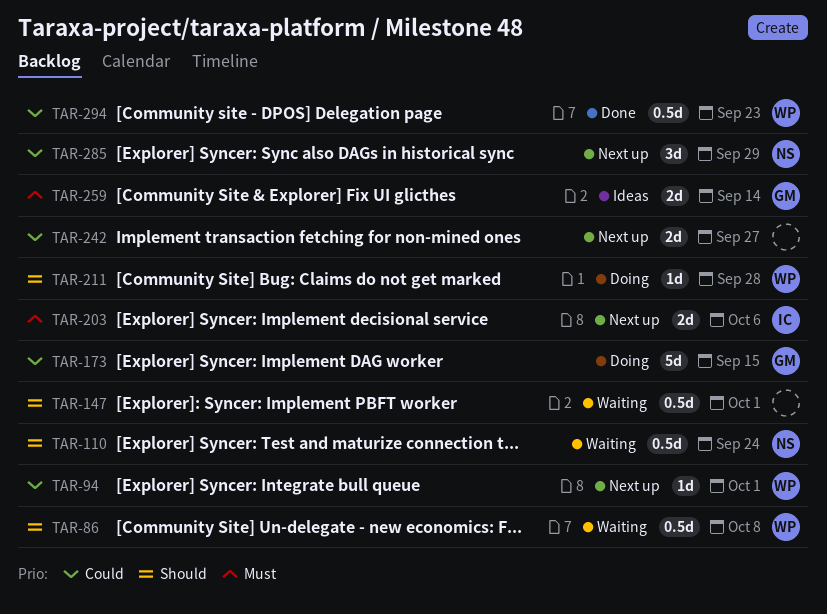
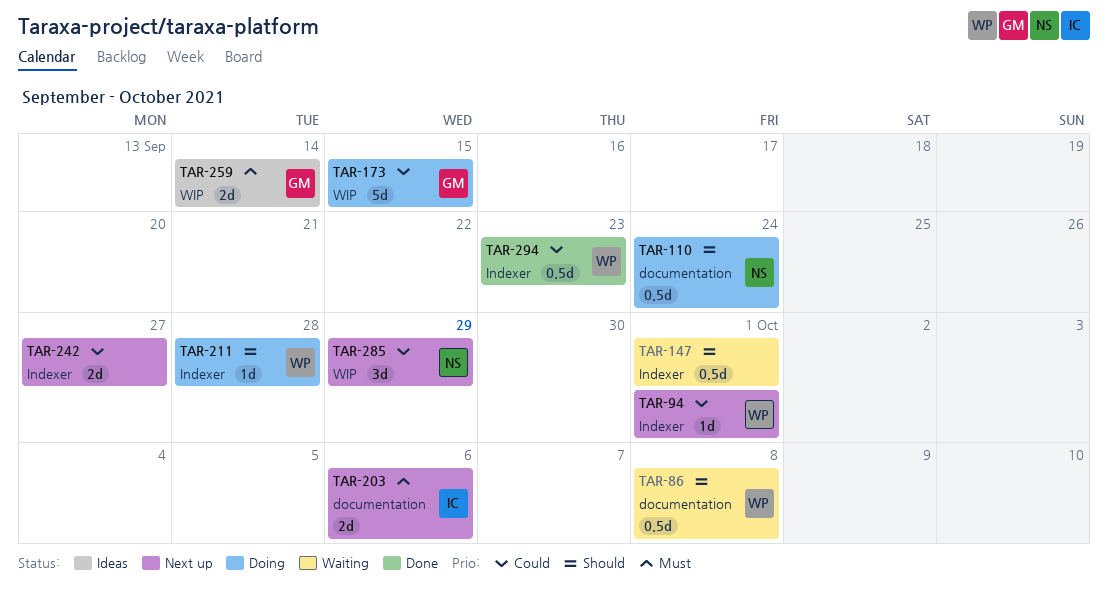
TAR-110, status: Waiting -> Doing

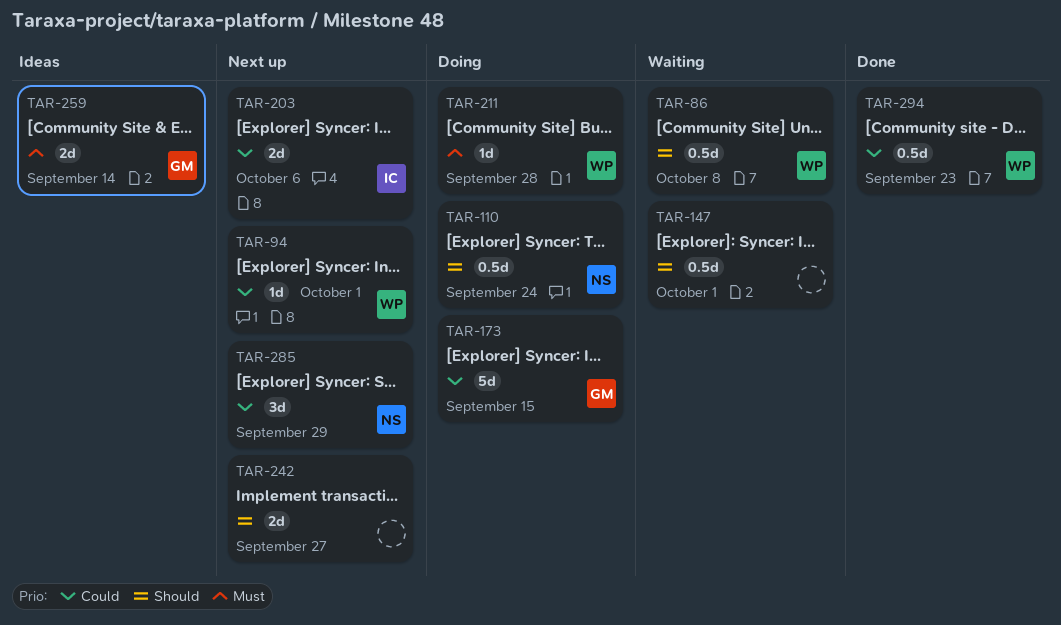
TAR-203, priority: Must -> Could
TAR-211, priority: Should -> Must
TAR-242, priority: Could -> Should

